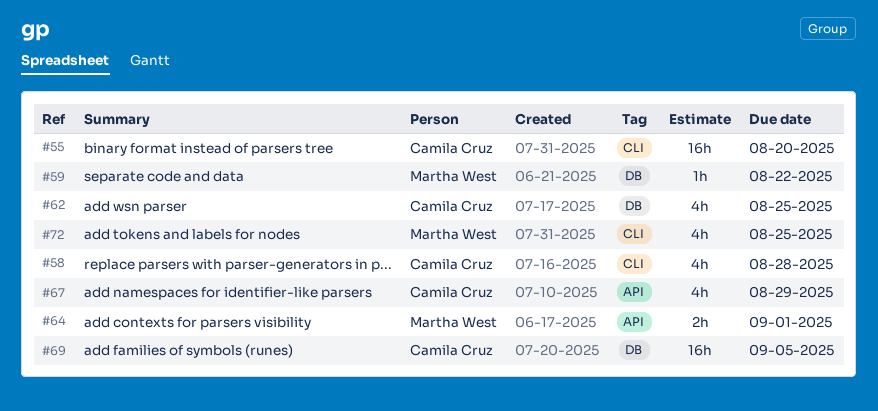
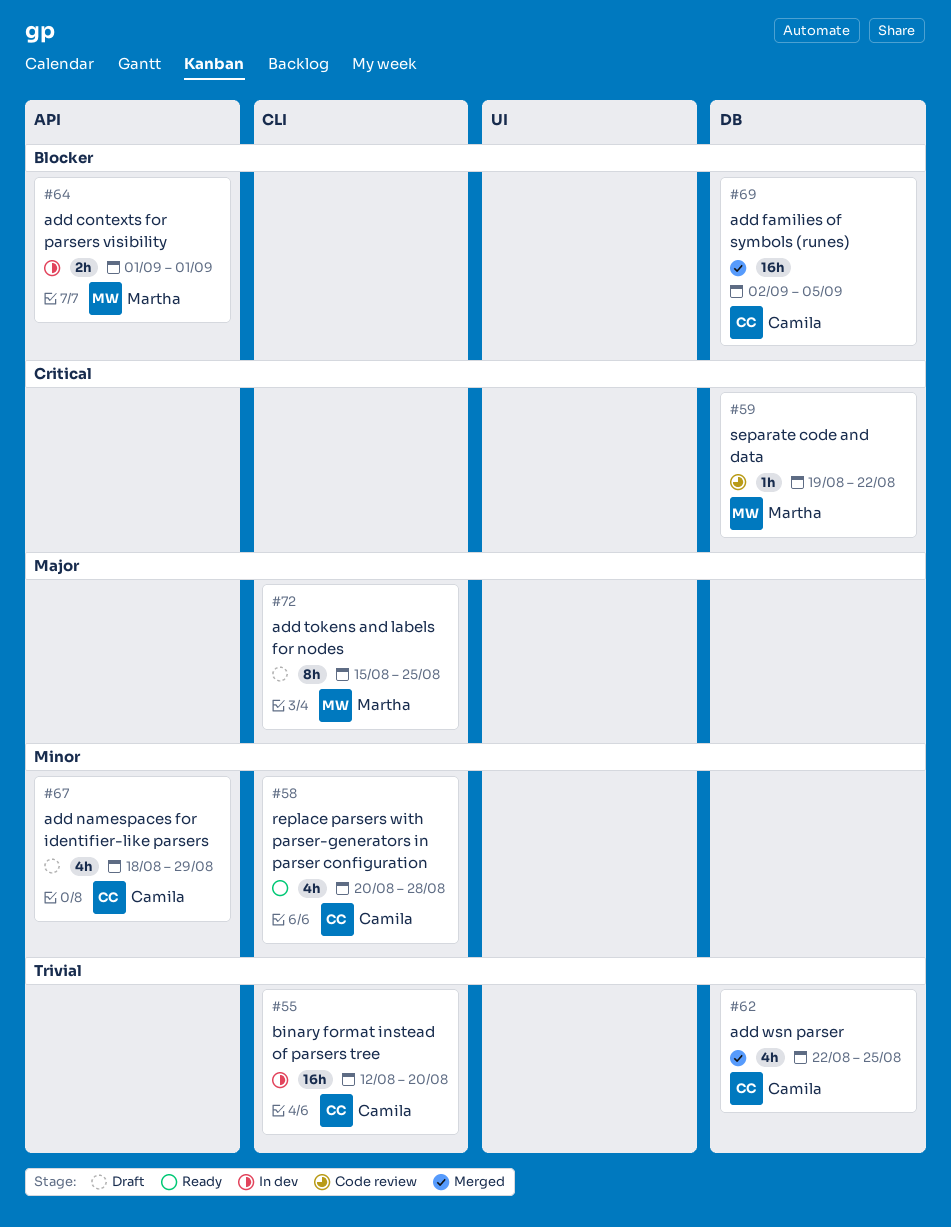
#72, estimate: 4h -> 8h

